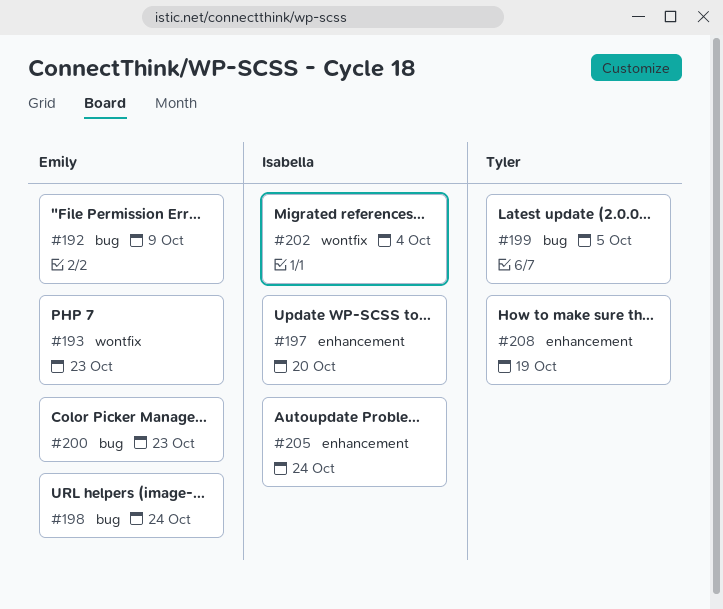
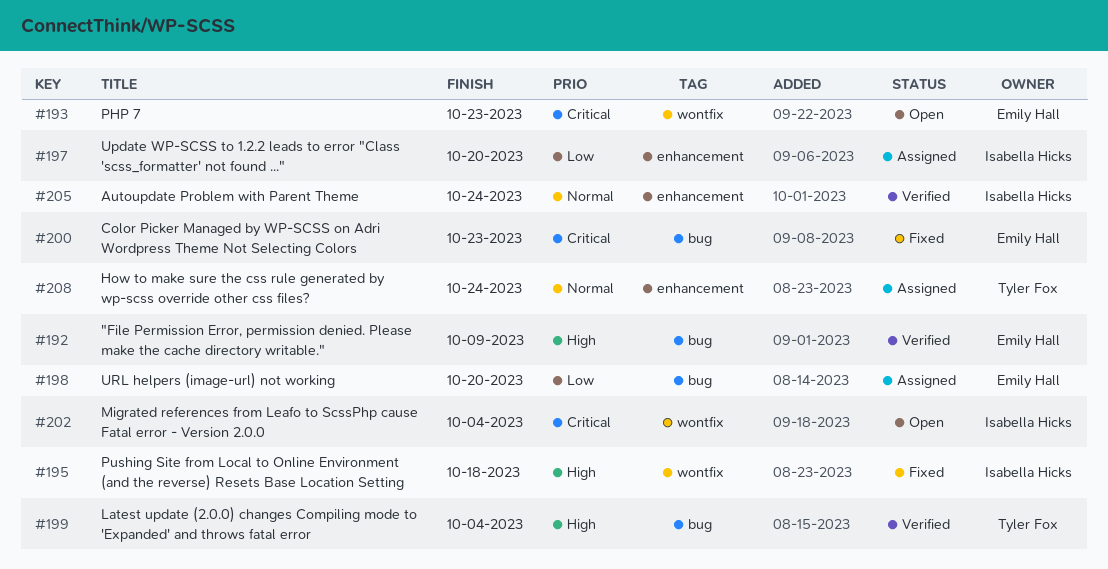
#195: none -> present
#198, due: Oct 24 -> Oct 20
#199, due: Oct 5 -> Oct 4
#208, due: Oct 19 -> Oct 24

